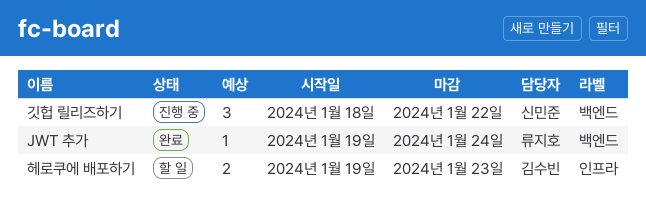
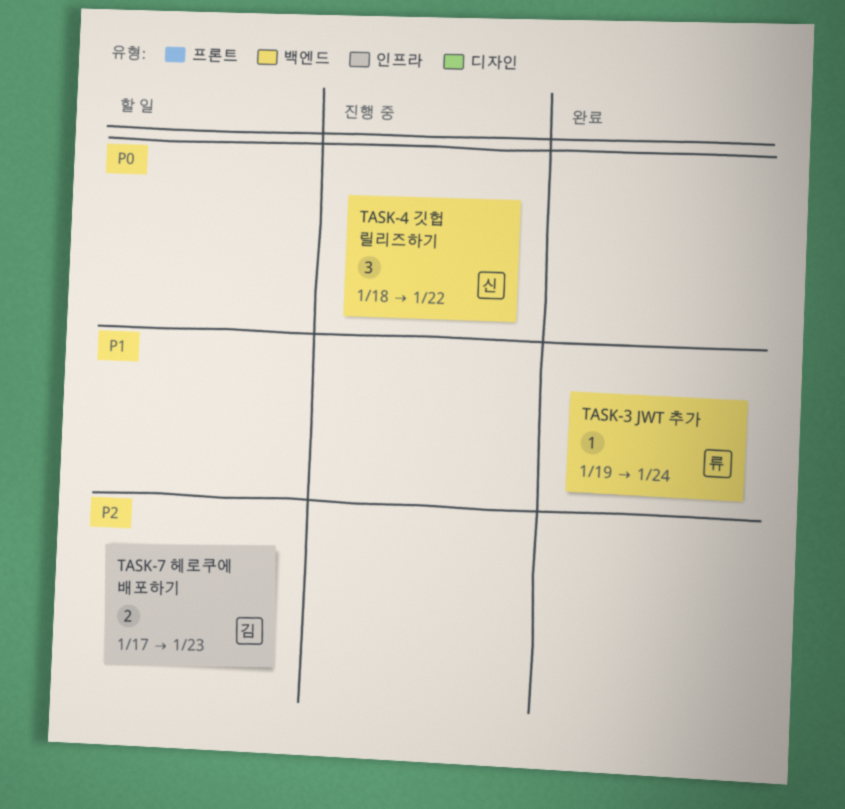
헤로쿠에 배포하기, start: Jan 19 -> Jan 17

